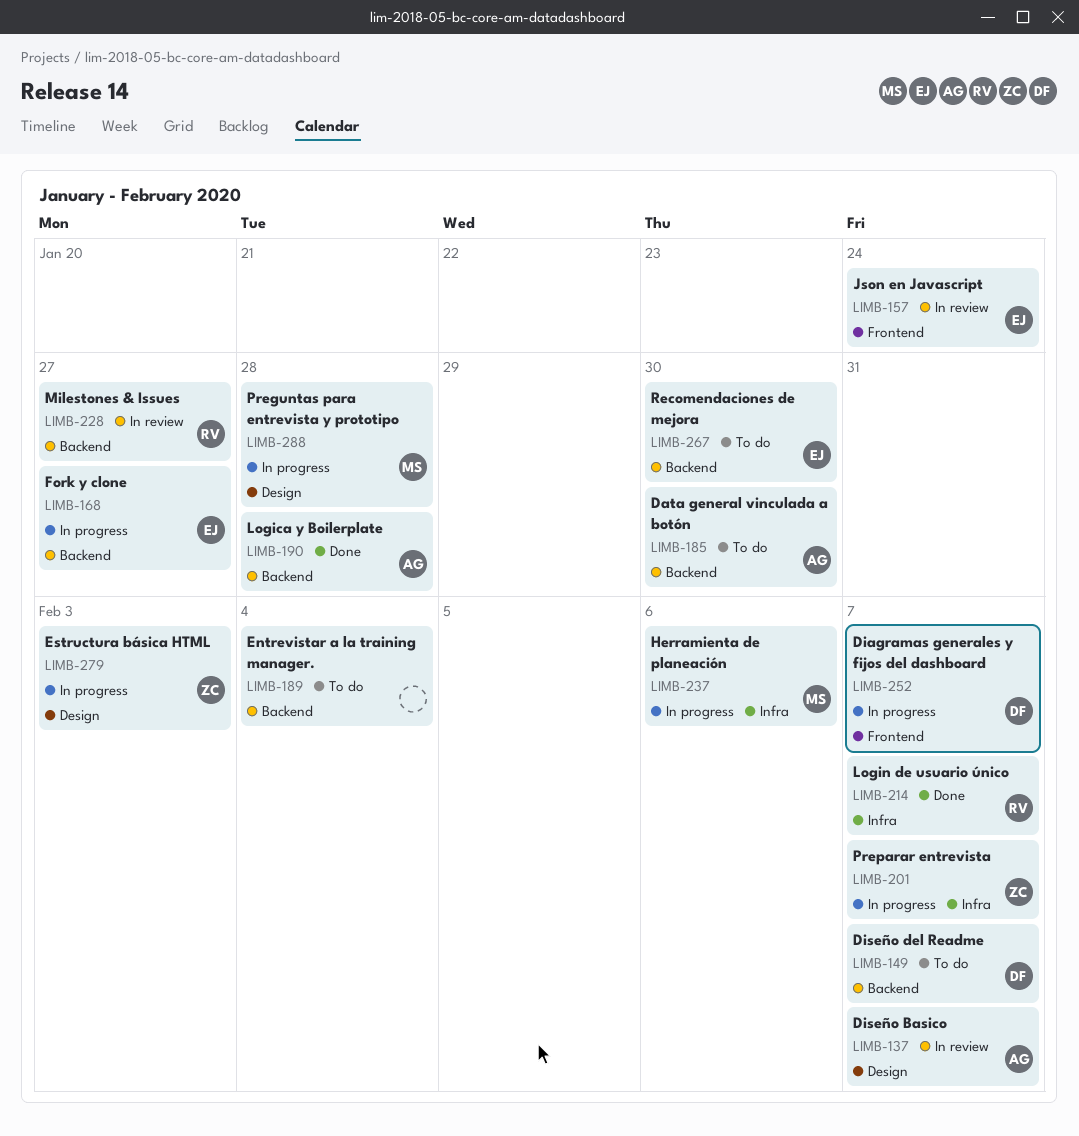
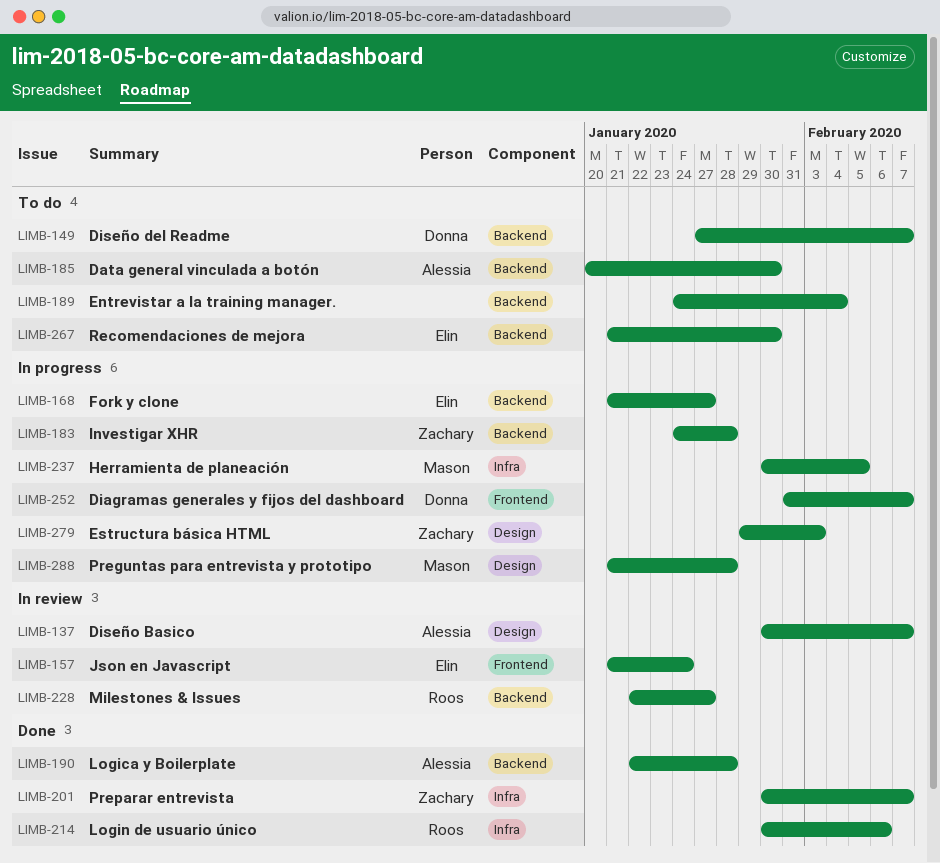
LIMB-183: none -> present
LIMB-201, status: In progress -> Done
LIMB-214, due: Feb 7 -> Feb 6
LIMB-237, due: Feb 6 -> Feb 5

